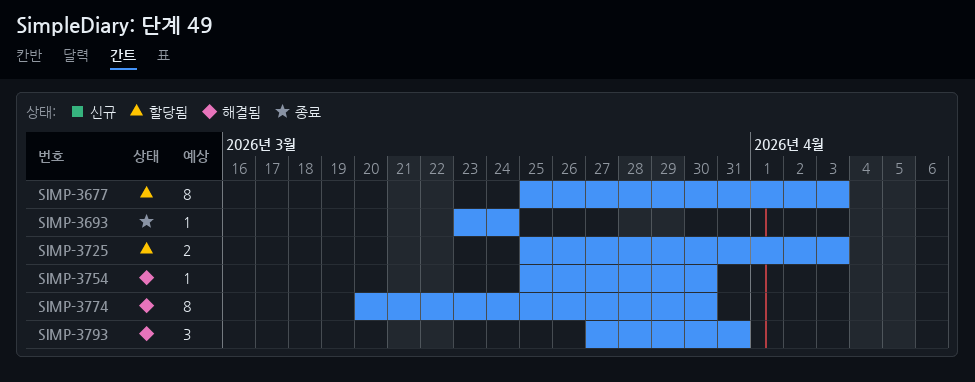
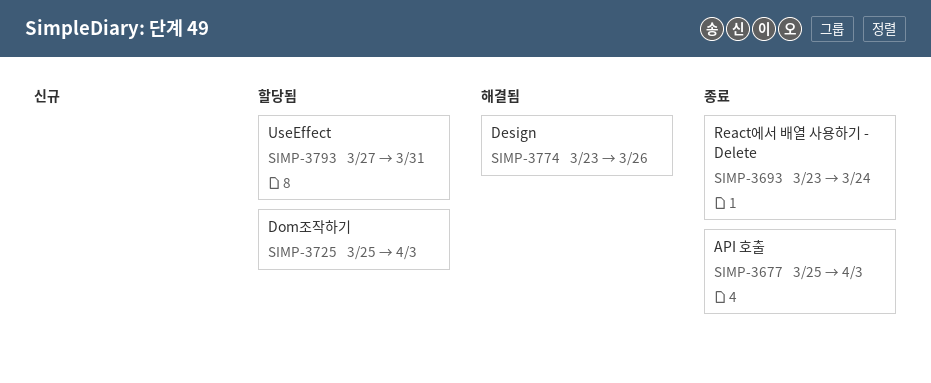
SIMP-3677, status: 할당됨 -> 종료
SIMP-3754: present -> none
SIMP-3774, start: Mar 20 -> Mar 23
SIMP-3774, due: Mar 30 -> Mar 26
SIMP-3793, status: 해결됨 -> 할당됨

